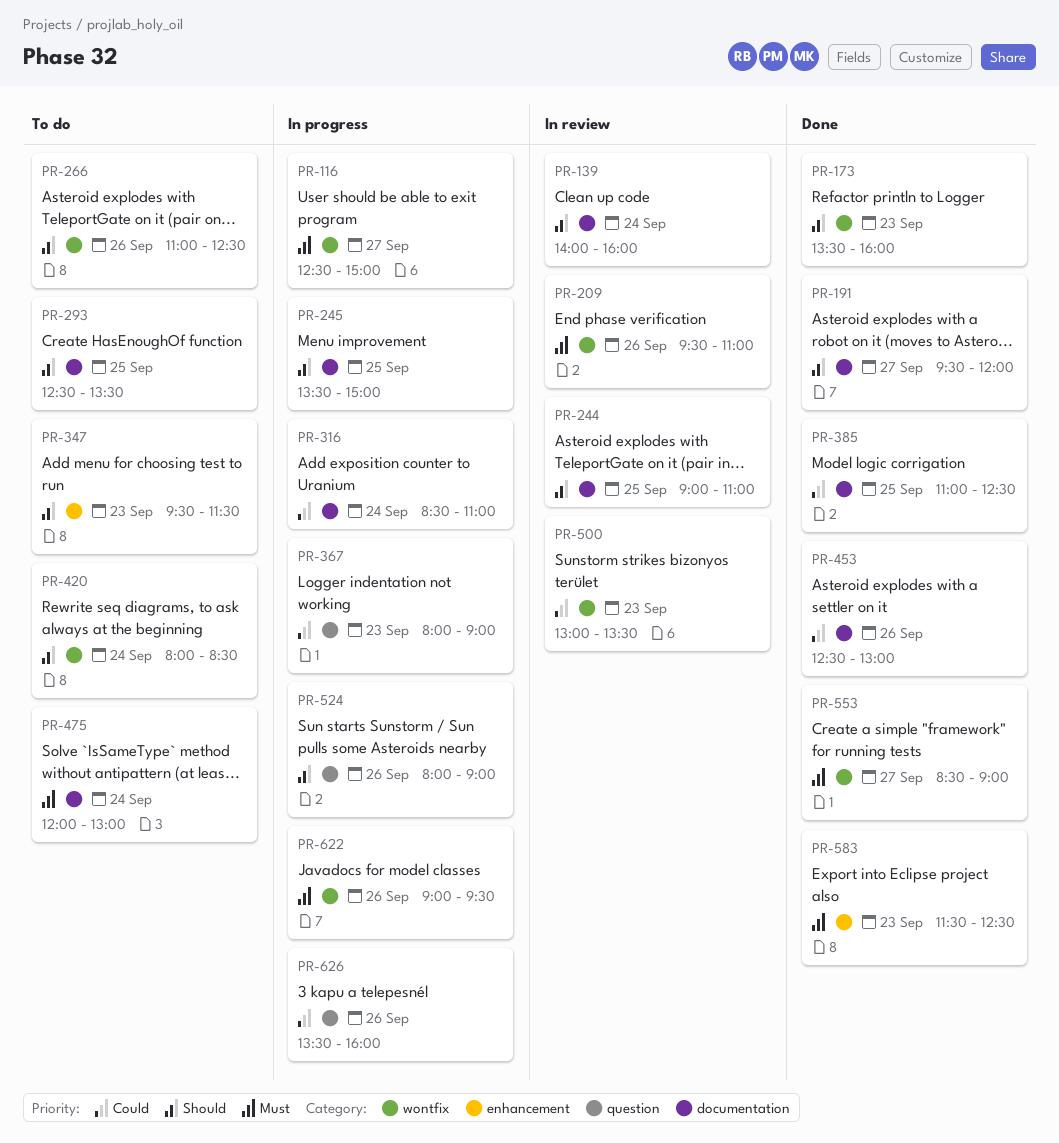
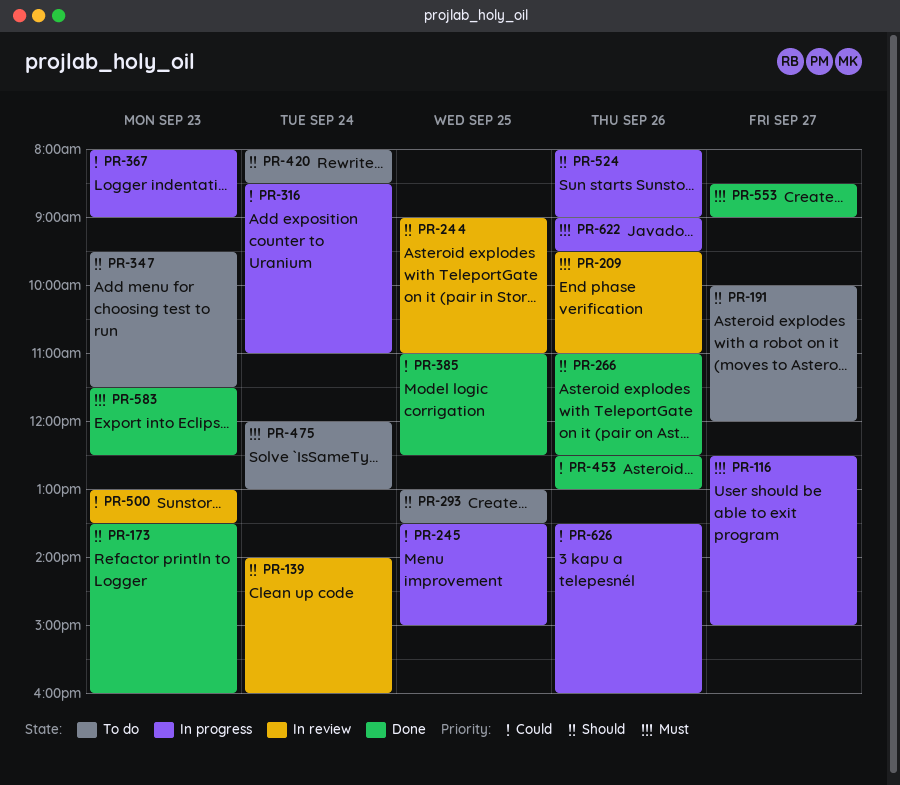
PR-191, status: Done -> To do
PR-191, begins: 09:30 -> 10:00
PR-245, priority: Should -> Could
PR-266, status: To do -> Done
PR-293, begins: 12:30 -> 13:00

